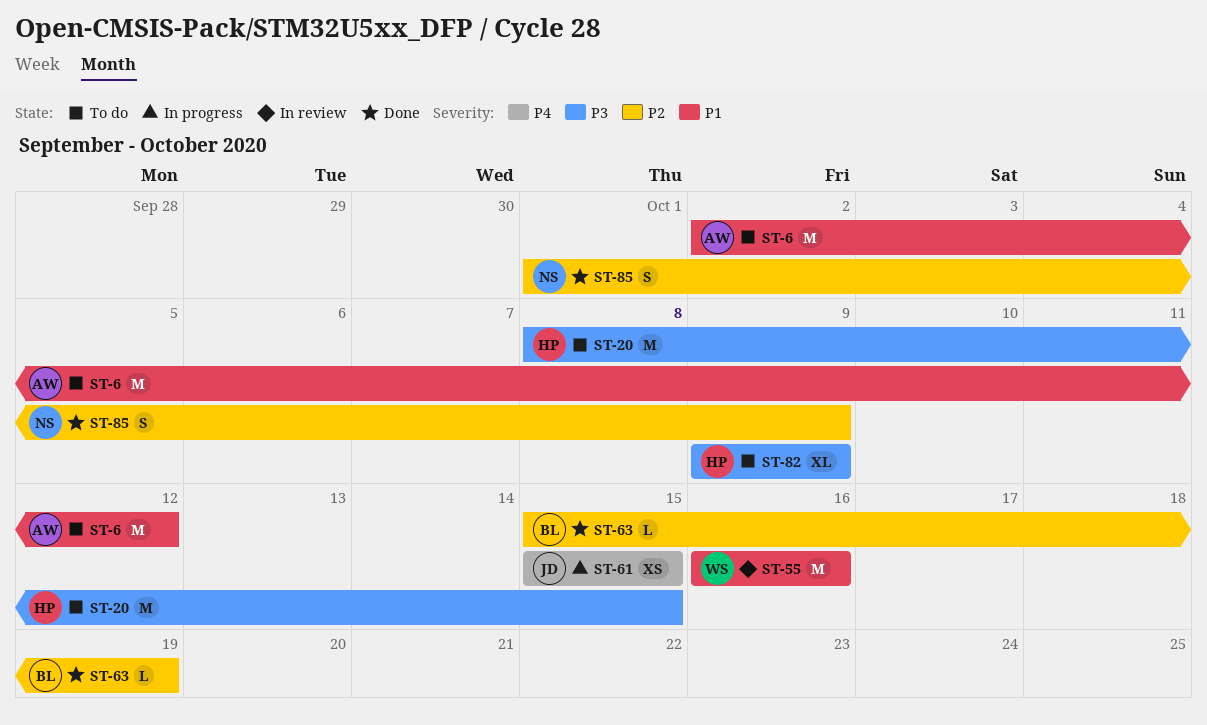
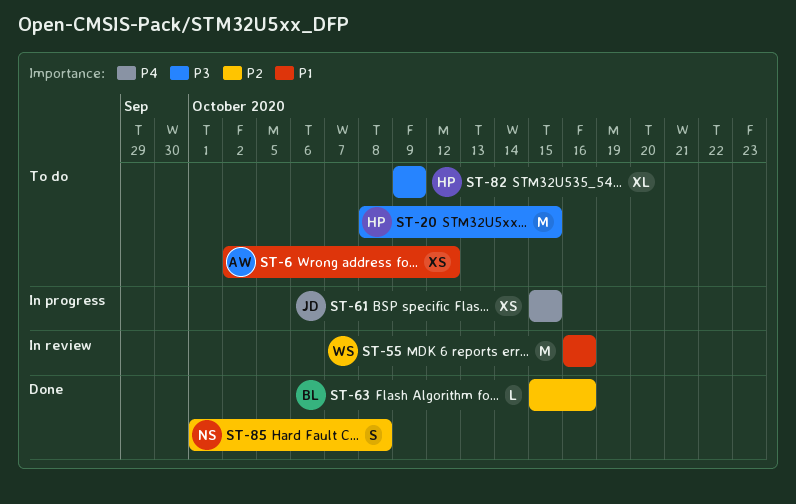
ST-6, estimate: M -> XS
ST-63, due: Oct 19 -> Oct 16
ST-85, due: Oct 9 -> Oct 8

